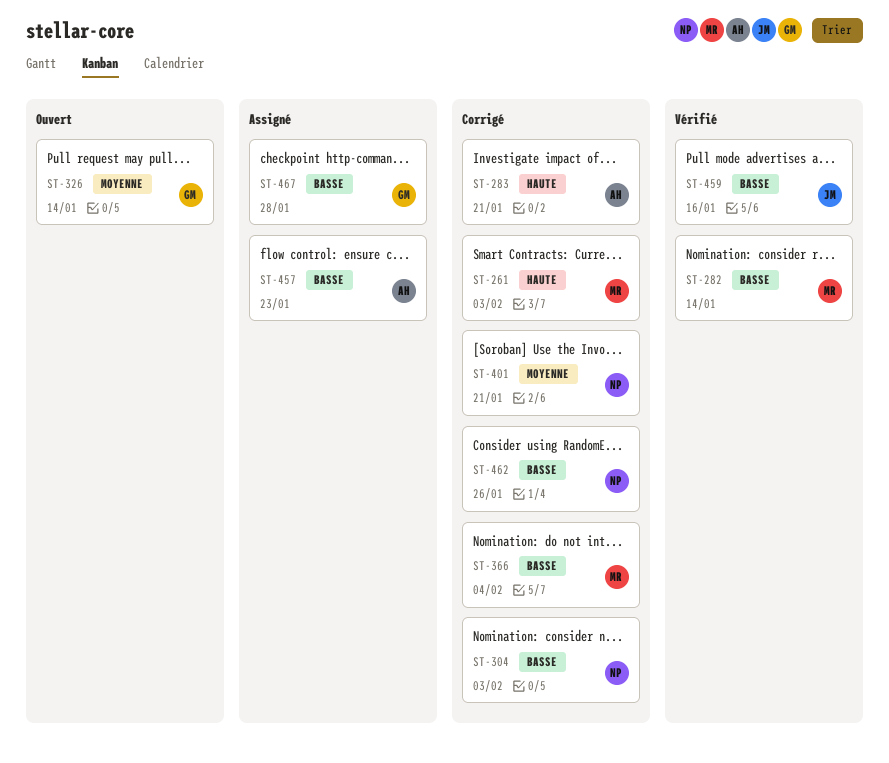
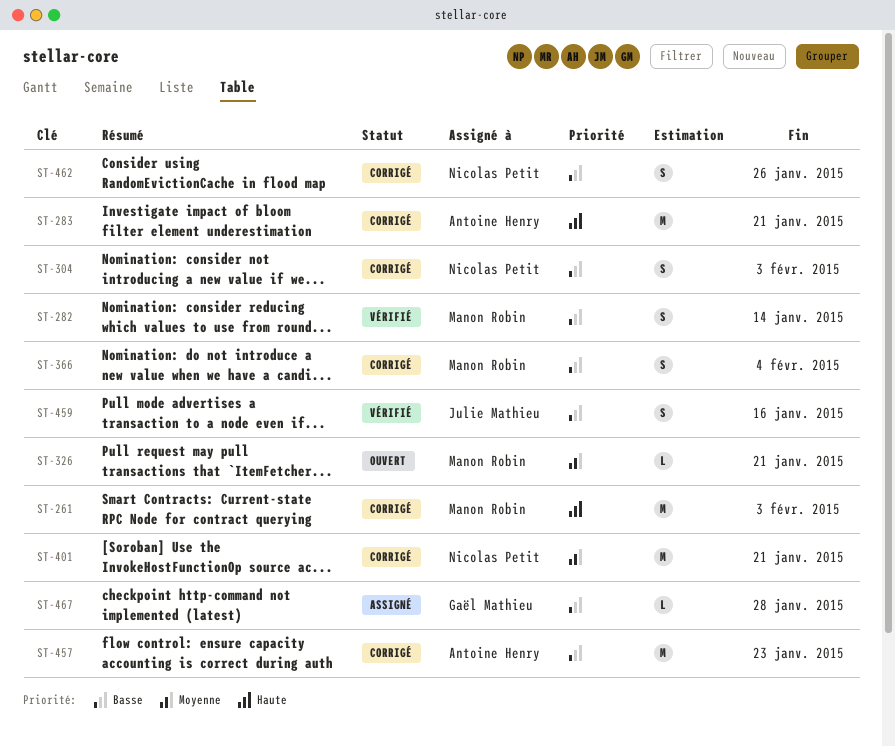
ST-326, owner: Gaël Mathieu -> Manon Robin
ST-326, due: Jan 14 -> Jan 21
ST-457, status: Assigné -> Corrigé

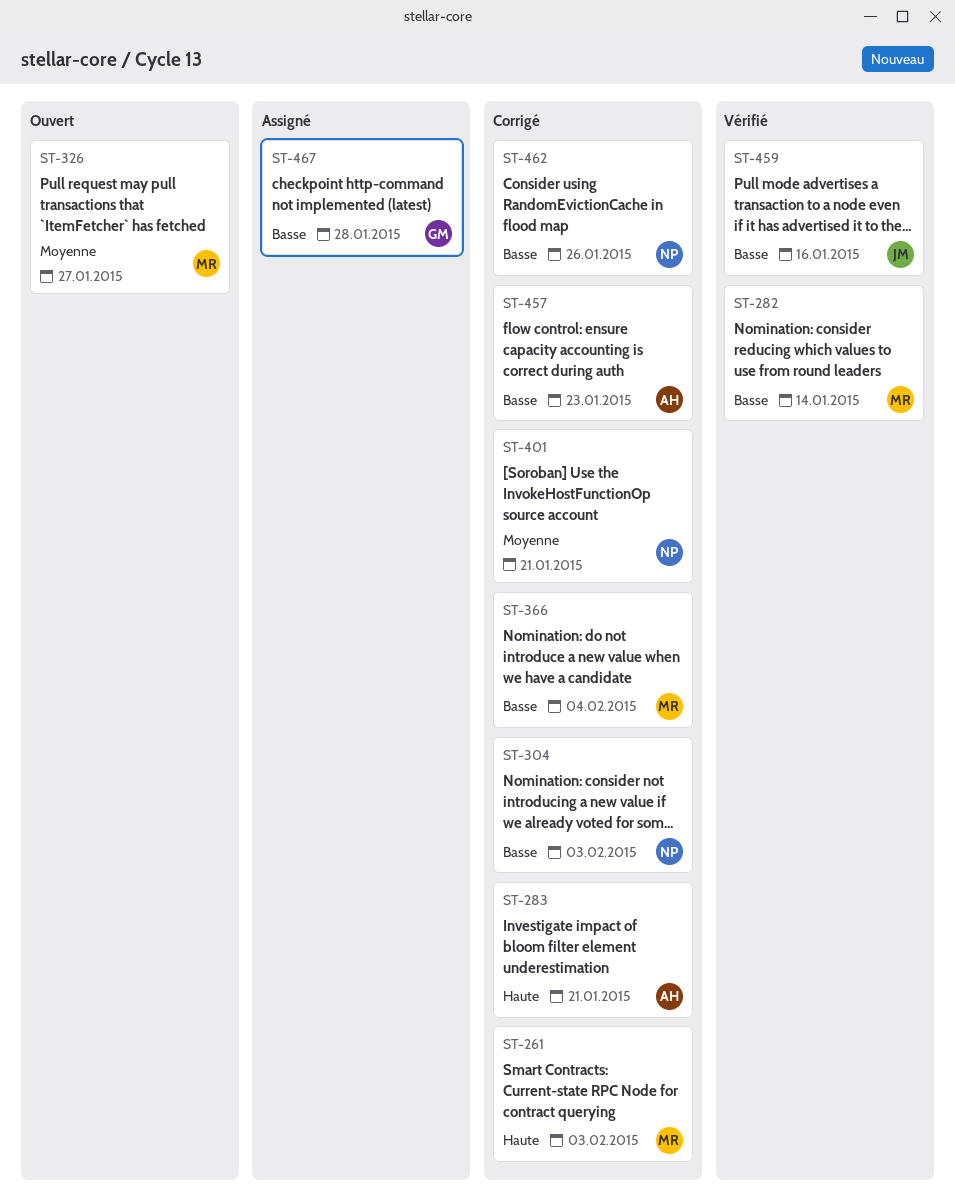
ST-326, due: Jan 21 -> Jan 27

